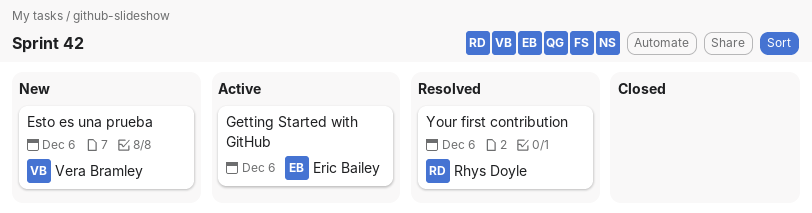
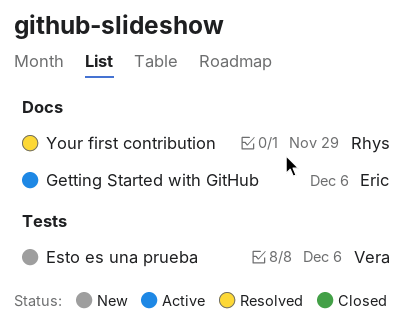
Your first contribution, due: Dec 6 -> Nov 29

